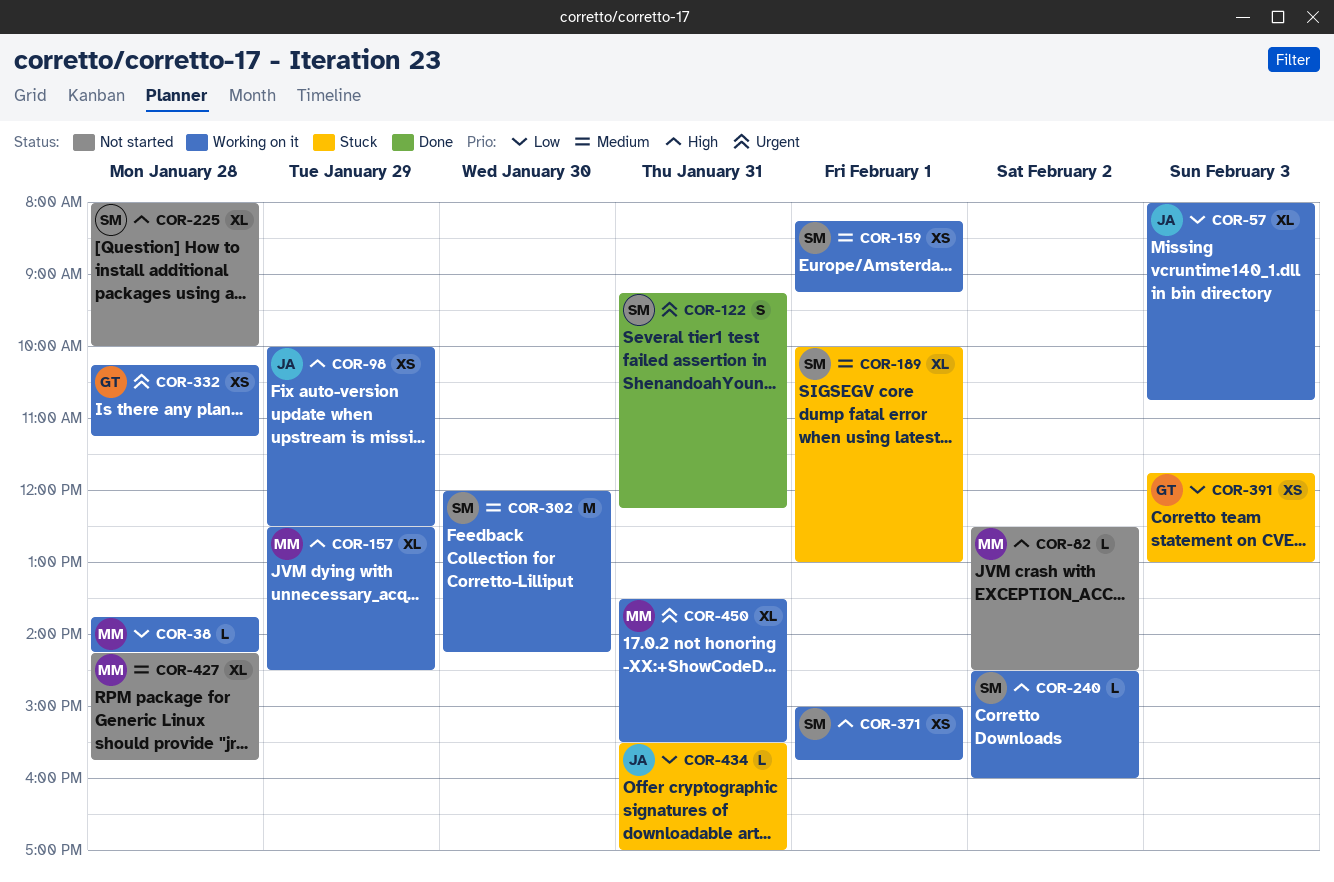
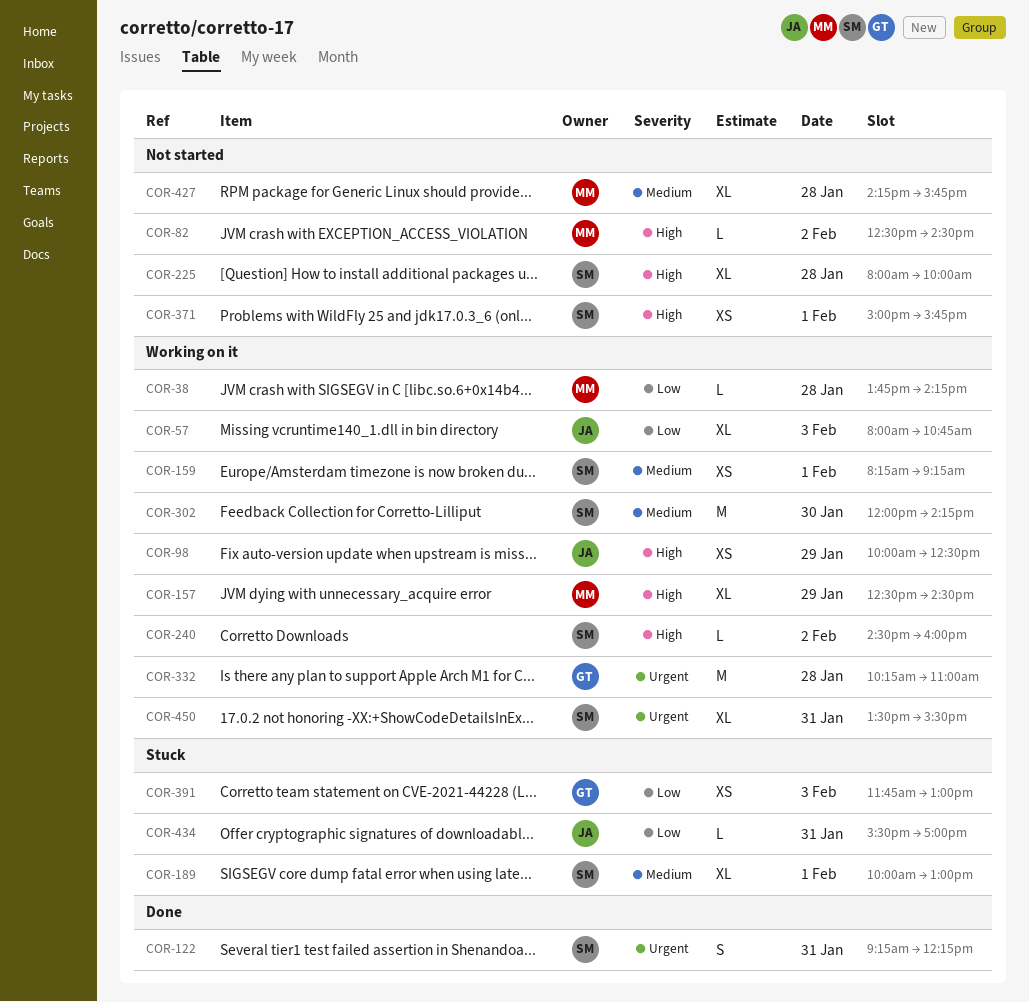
COR-332, estimate: XS -> M
COR-332, ends: 11:15 -> 11:00
COR-371, status: Working on it -> Not started
COR-450, owner: MM -> SM

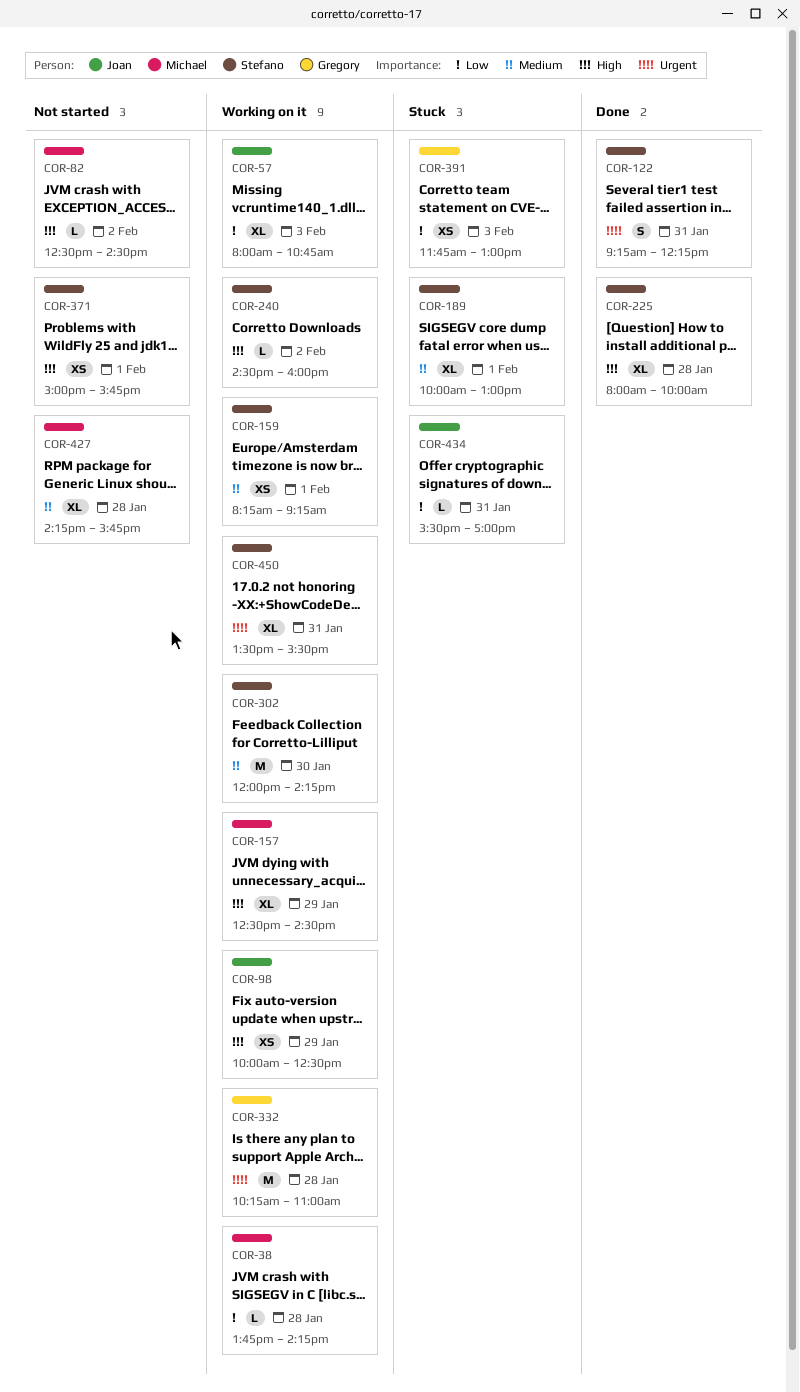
COR-225, status: Not started -> Done

